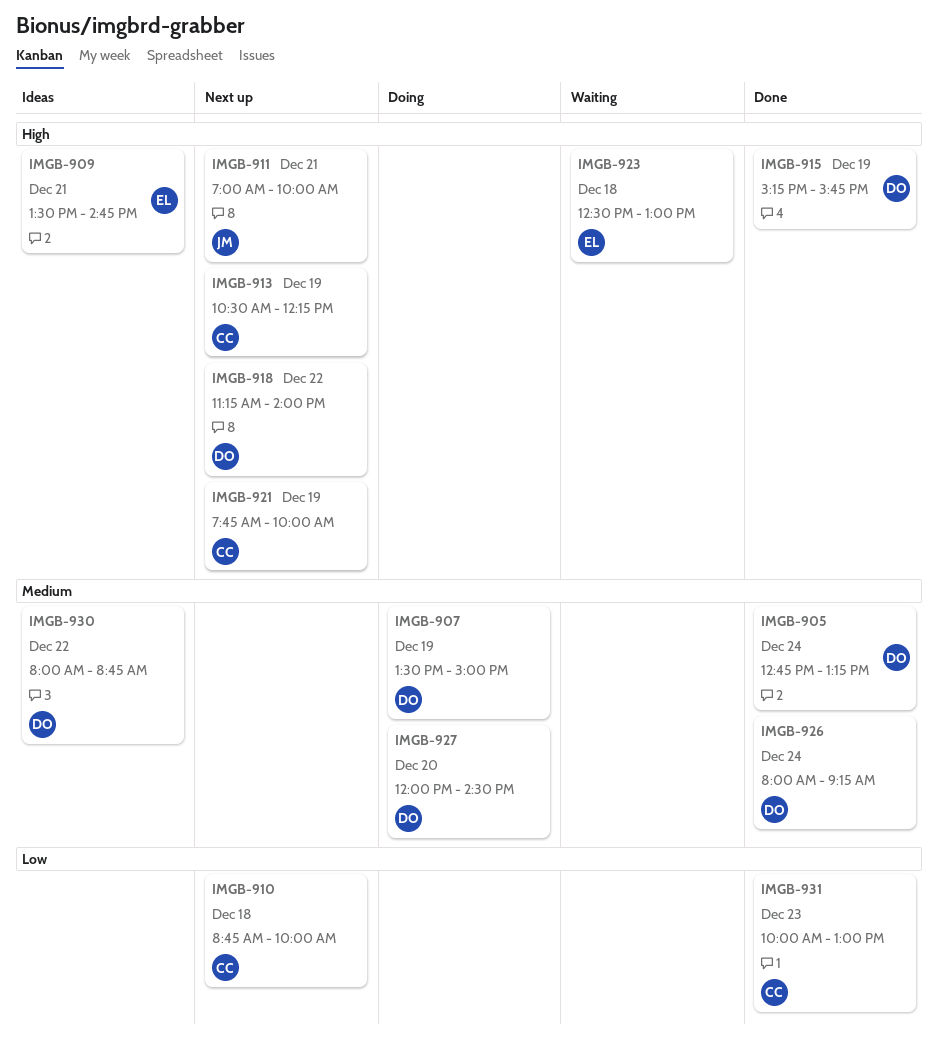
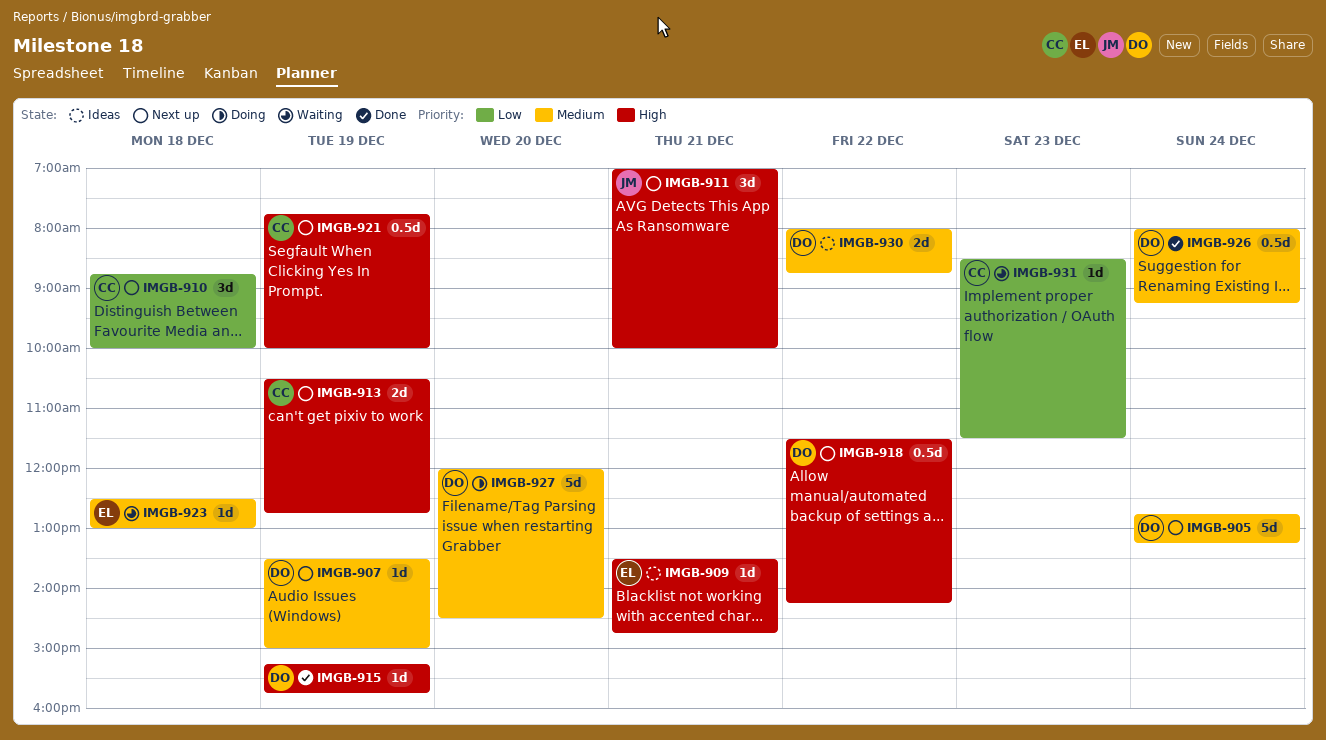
IMGB-905, status: Done -> Next up
IMGB-907, status: Doing -> Next up
IMGB-913, ends: 12:15 -> 12:45
IMGB-918, begins: 11:15 -> 11:30
IMGB-918, ends: 14:00 -> 14:15
IMGB-923, priority: High -> Medium
IMGB-931, status: Done -> Waiting
IMGB-931, begins: 10:00 -> 08:30
IMGB-931, ends: 13:00 -> 11:30

